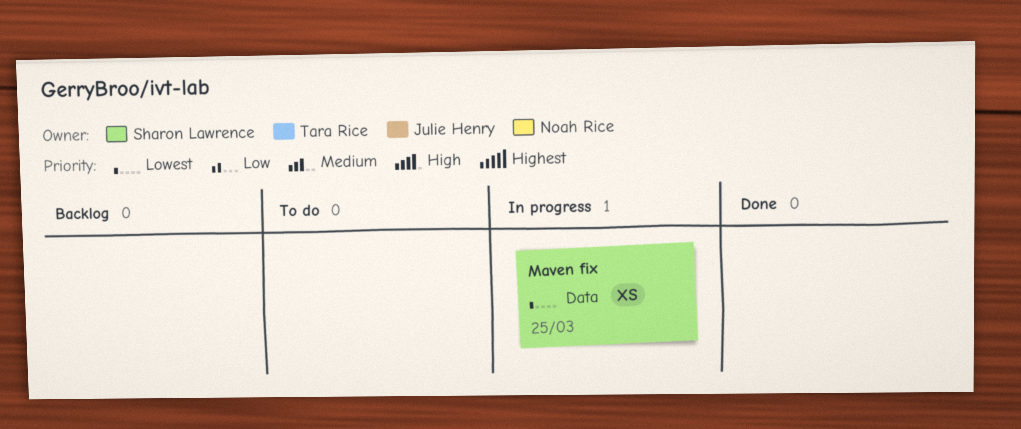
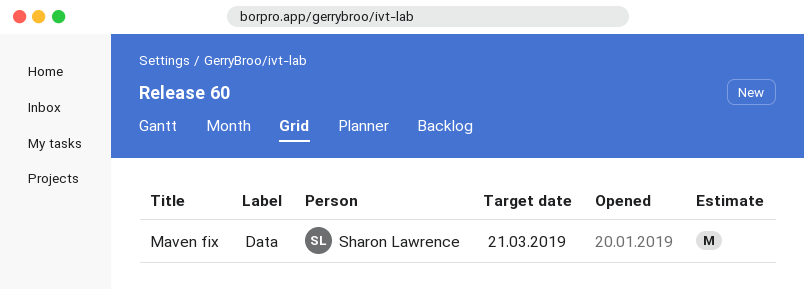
Maven fix, estimate: XS -> M
Maven fix, due: Mar 25 -> Mar 21

